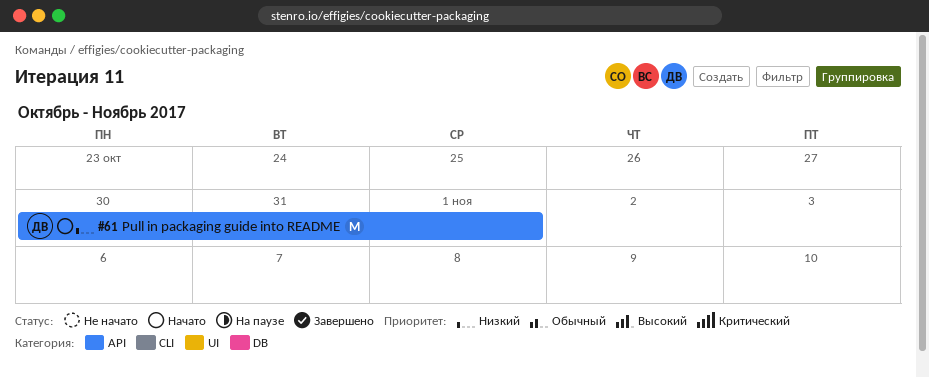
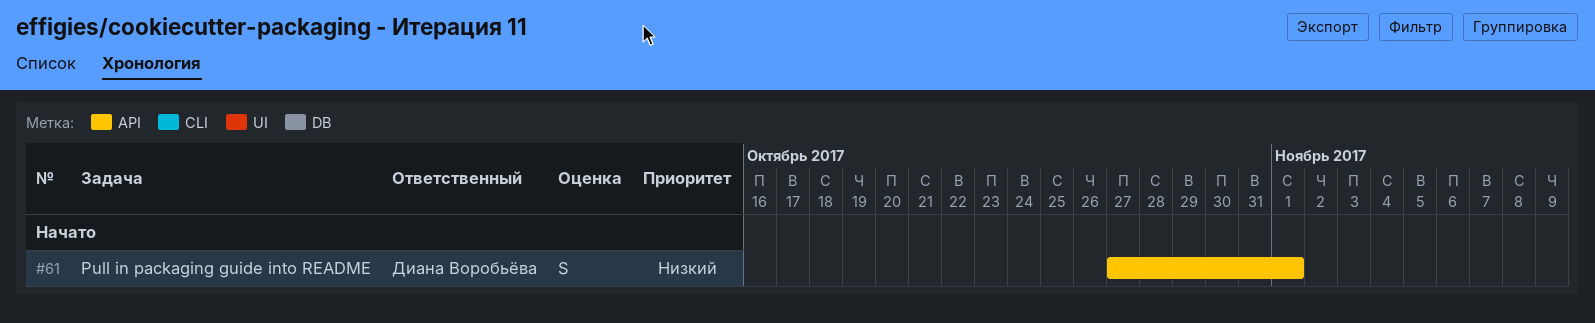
#61, estimate: M -> S
#61, start: Oct 30 -> Oct 27

